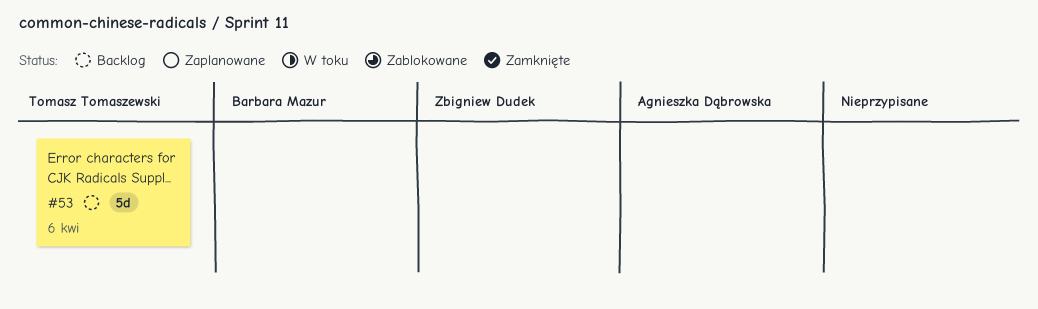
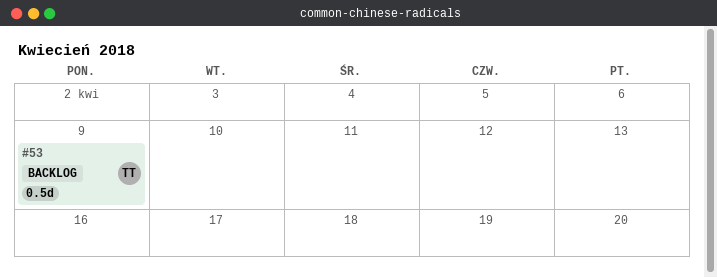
#53, estimate: 5d -> 0.5d
#53, due: Apr 6 -> Apr 9

